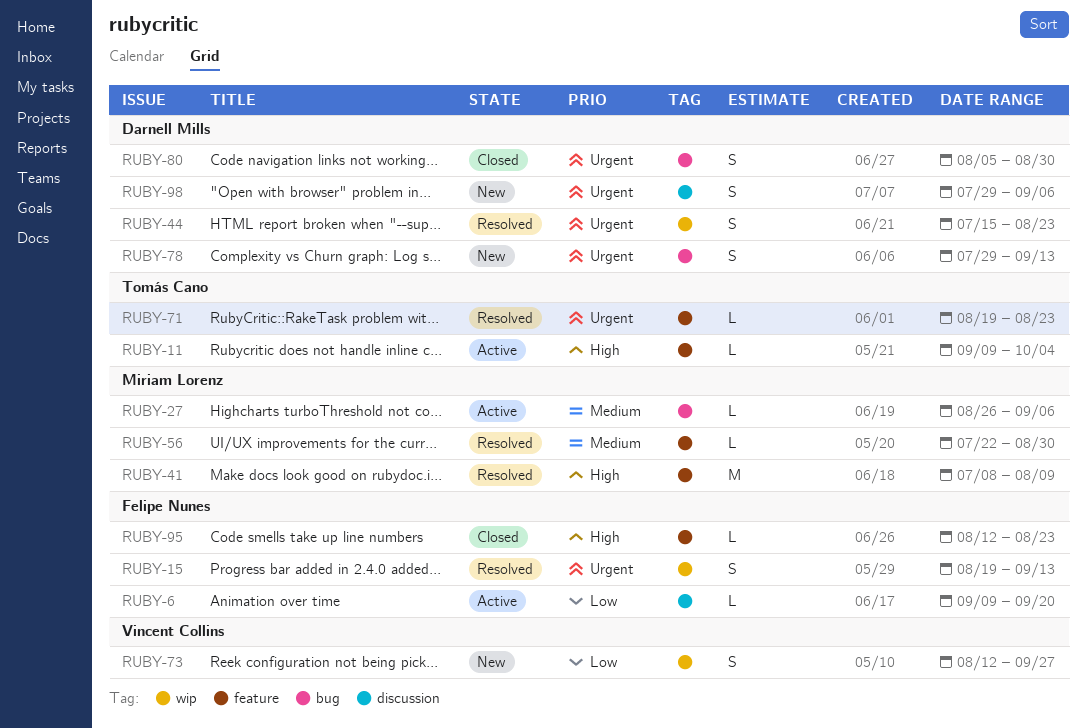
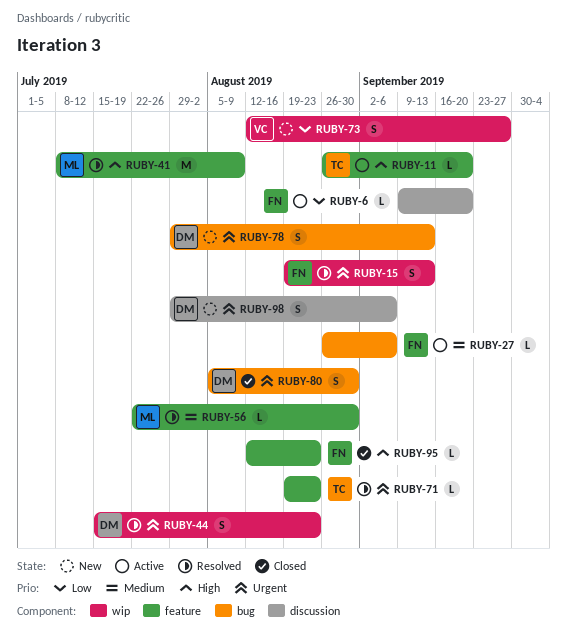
RUBY-11, start: Sep 9 -> Aug 26
RUBY-11, due: Oct 4 -> Sep 20
RUBY-27, owner: Miriam Lorenz -> Felipe Nunes

